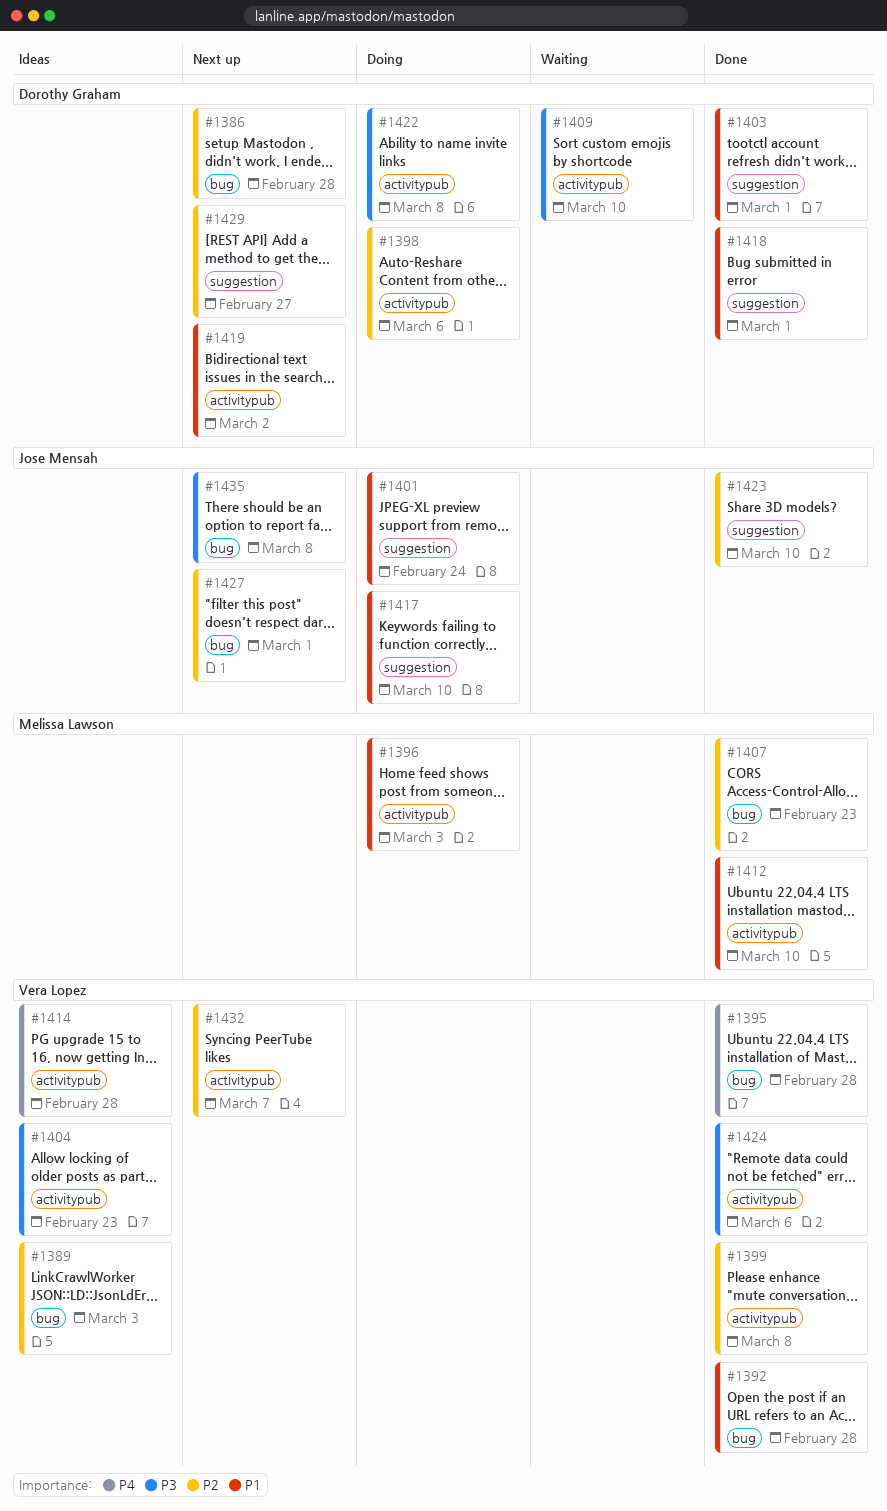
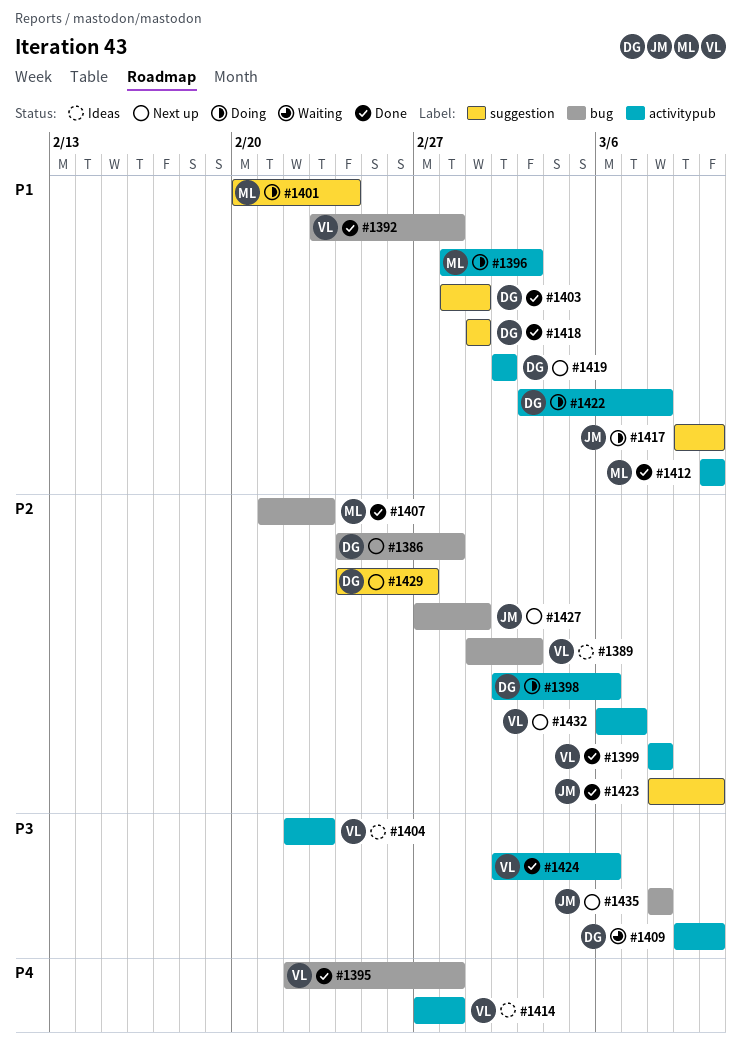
#1401, owner: Jose Mensah -> Melissa Lawson
#1422, priority: P3 -> P1

